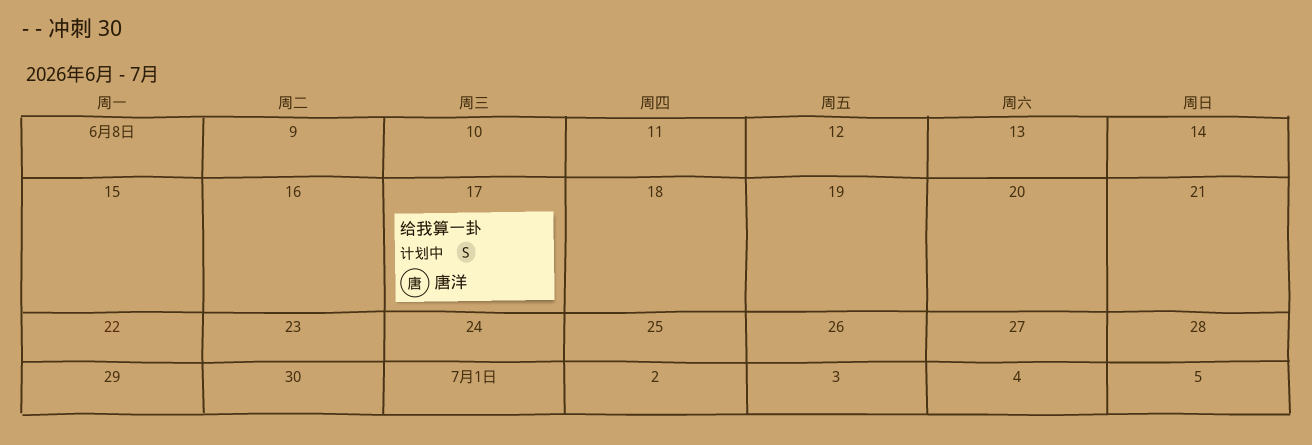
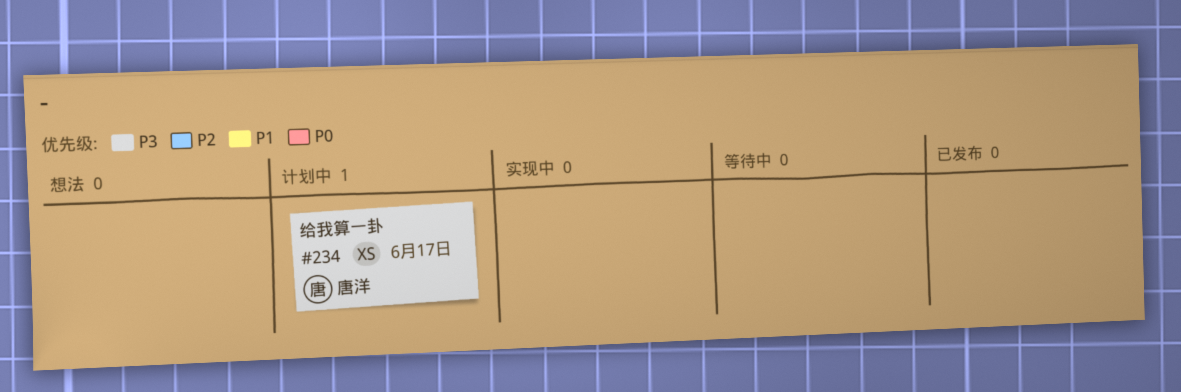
给我算一卦, estimate: S -> XS

